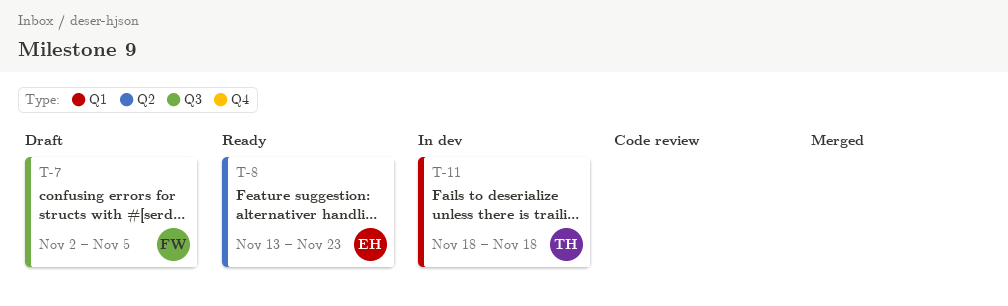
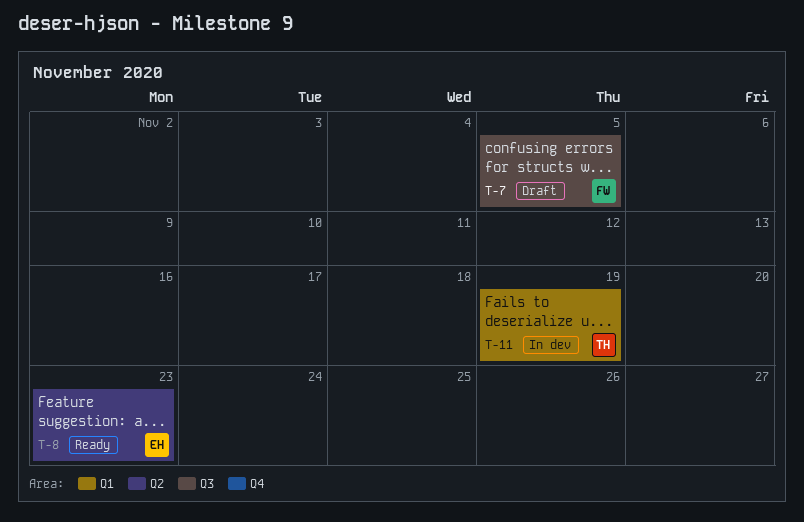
T-11, due: Nov 18 -> Nov 19

